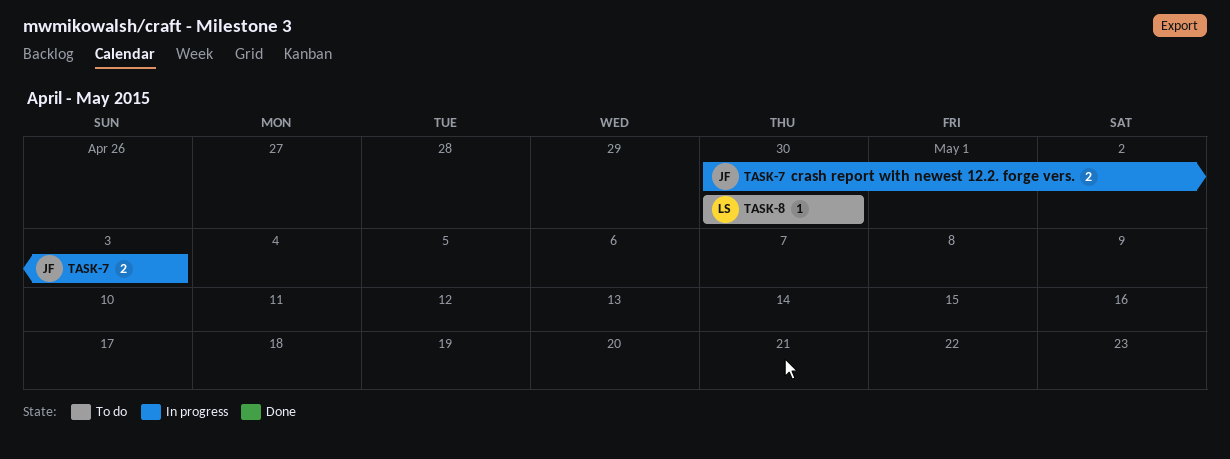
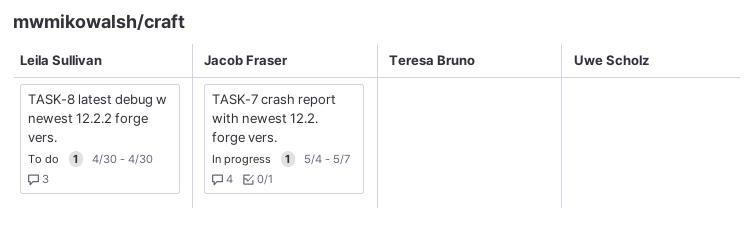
TASK-7, estimate: 2 -> 1
TASK-7, start: Apr 30 -> May 4
TASK-7, due: May 3 -> May 7

